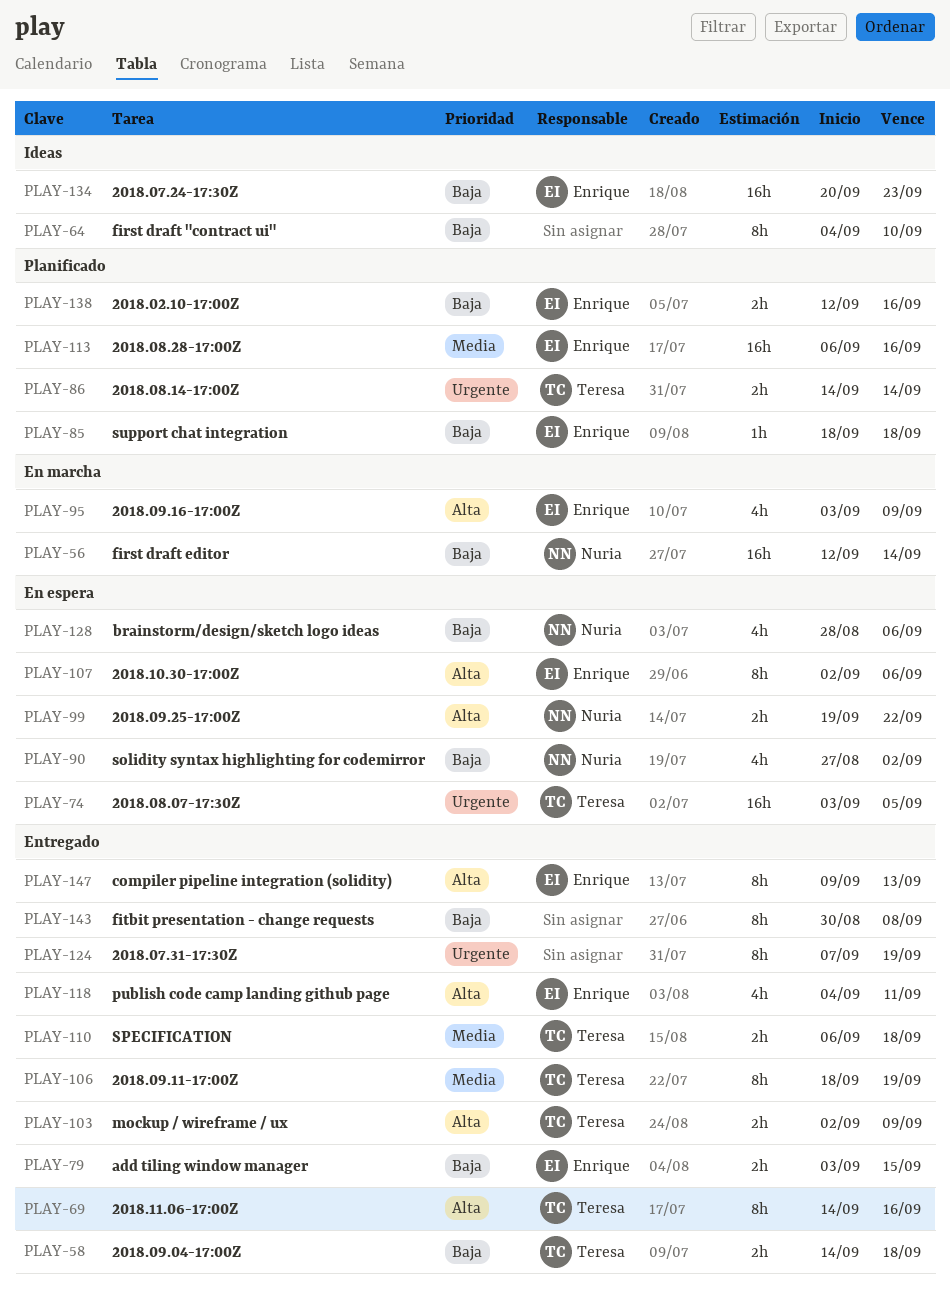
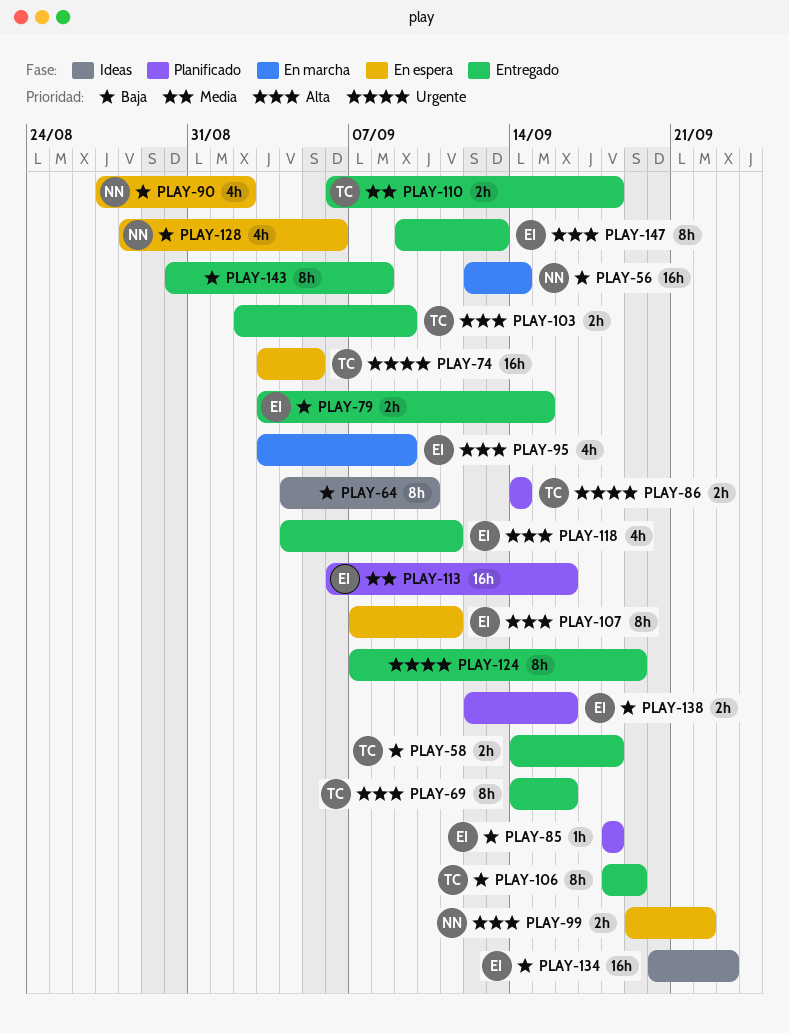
PLAY-106, priority: Media -> Baja
PLAY-107, start: Sep 2 -> Sep 7
PLAY-107, due: Sep 6 -> Sep 11

